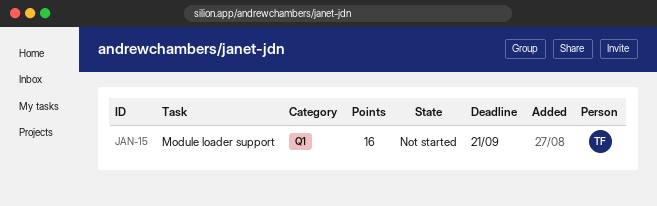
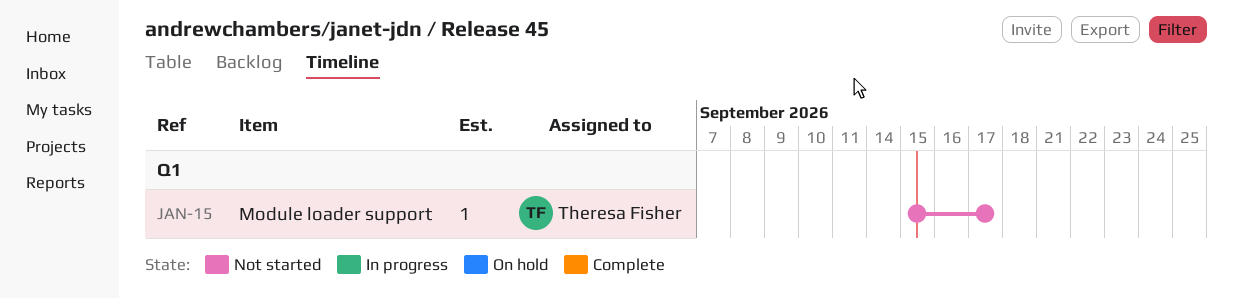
JAN-15, estimate: 16 -> 1
JAN-15, due: Sep 21 -> Sep 17

